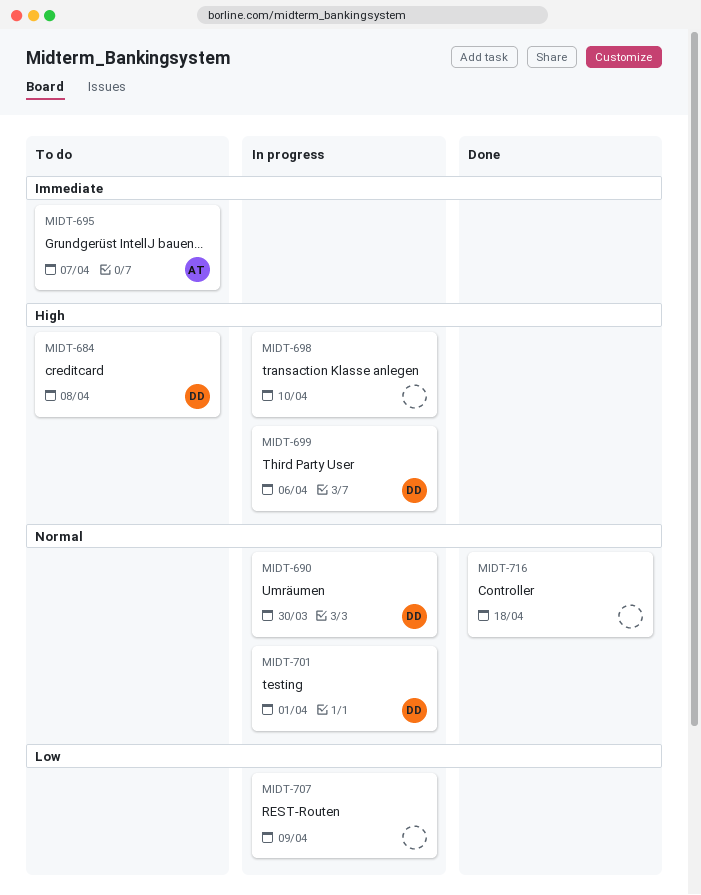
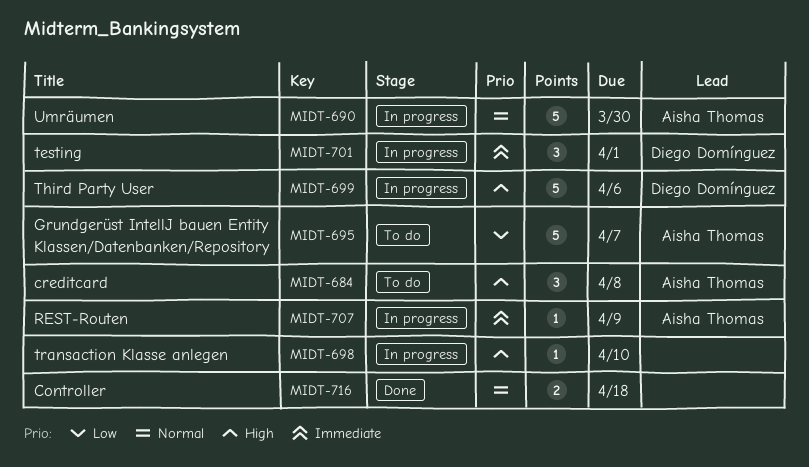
MIDT-684, owner: Diego Domínguez -> Aisha Thomas
MIDT-690, owner: Diego Domínguez -> Aisha Thomas
MIDT-695, priority: Immediate -> Low
MIDT-701, priority: Normal -> Immediate
MIDT-707, owner: none -> Aisha Thomas
MIDT-707, priority: Low -> Immediate

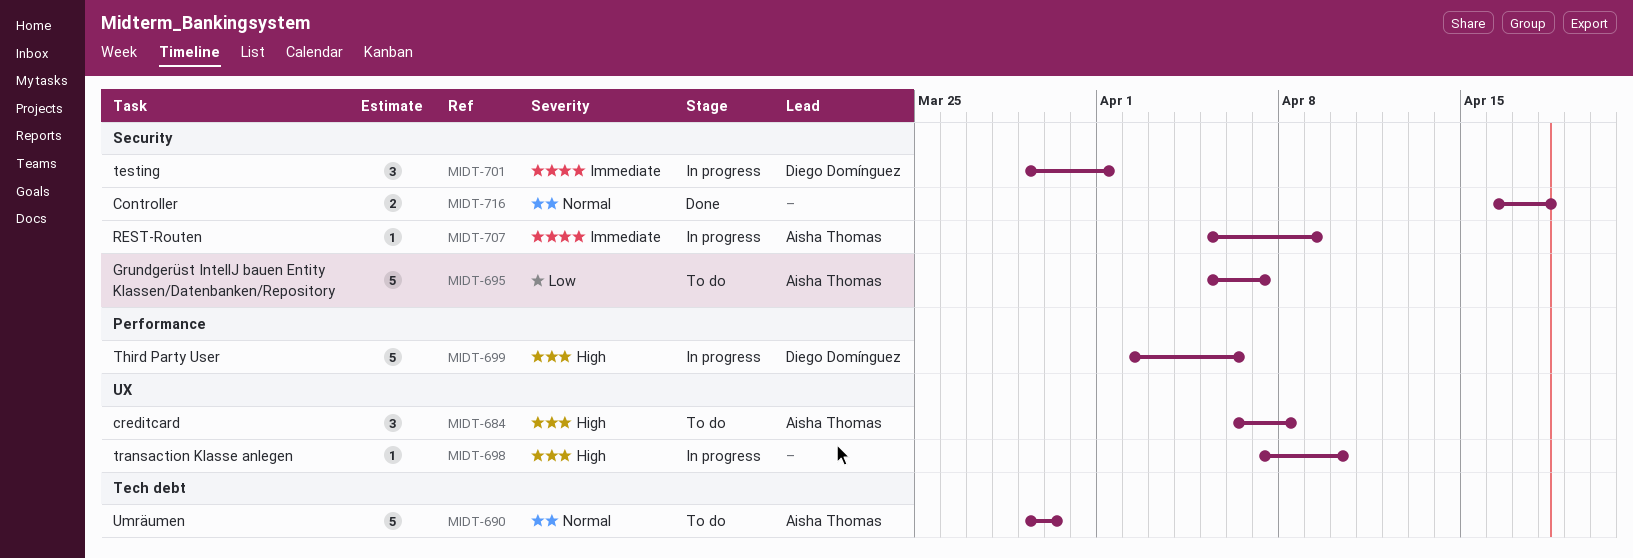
MIDT-690, status: In progress -> To do

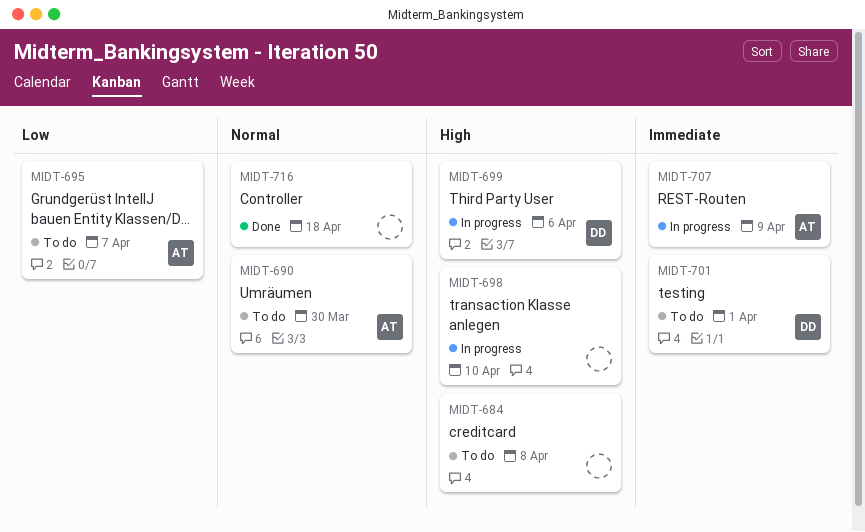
MIDT-684, owner: Aisha Thomas -> none
MIDT-701, status: In progress -> To do

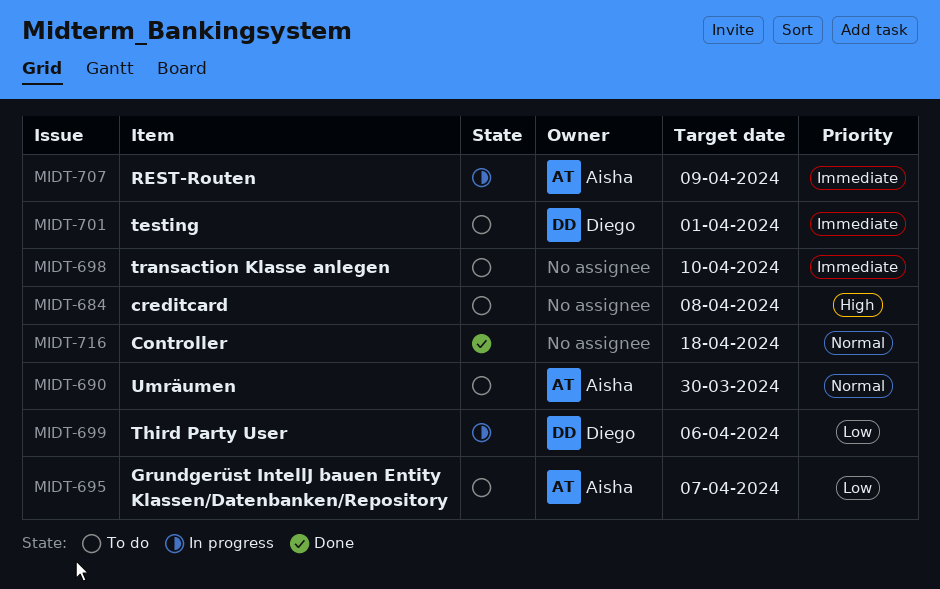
MIDT-698, status: In progress -> To do
MIDT-698, priority: High -> Immediate
MIDT-699, priority: High -> Low

